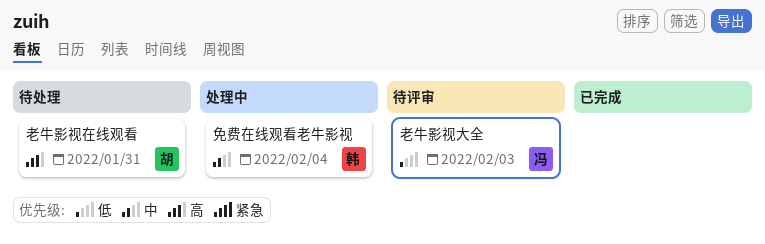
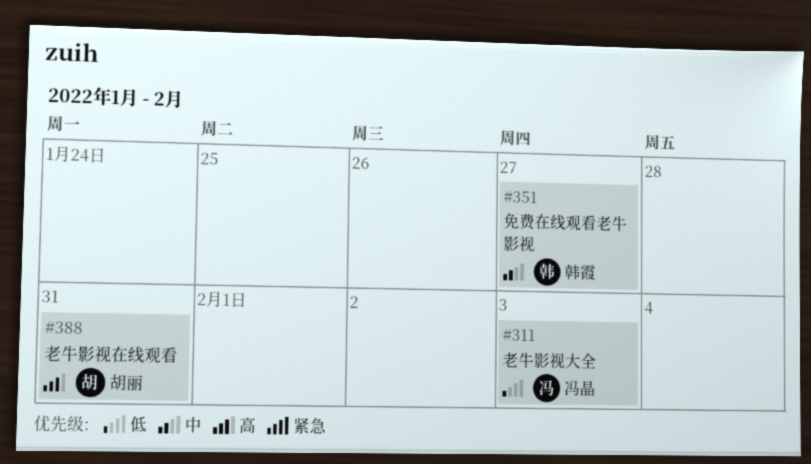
免费在线观看老牛影视, due: Feb 4 -> Jan 27

